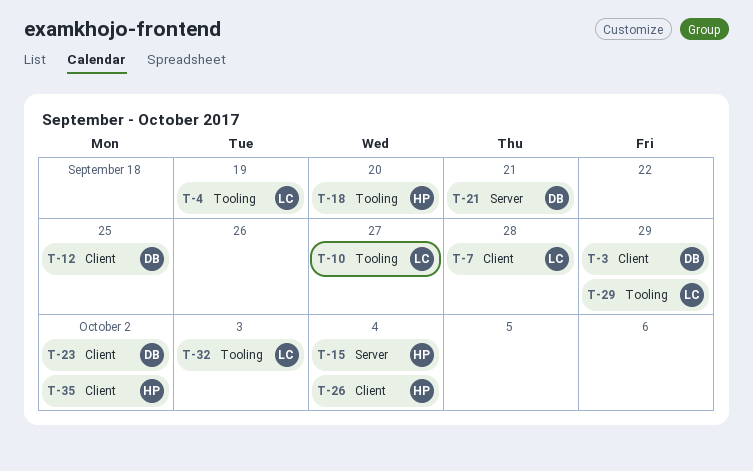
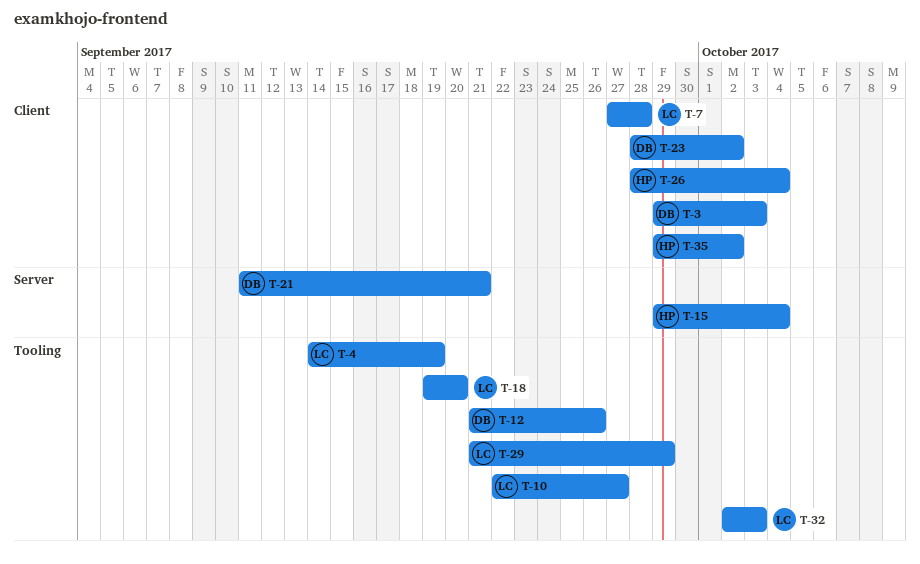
T-3, due: Sep 29 -> Oct 3
T-12, label: Client -> Tooling
T-12, due: Sep 25 -> Sep 26
T-18, owner: HP -> LC

